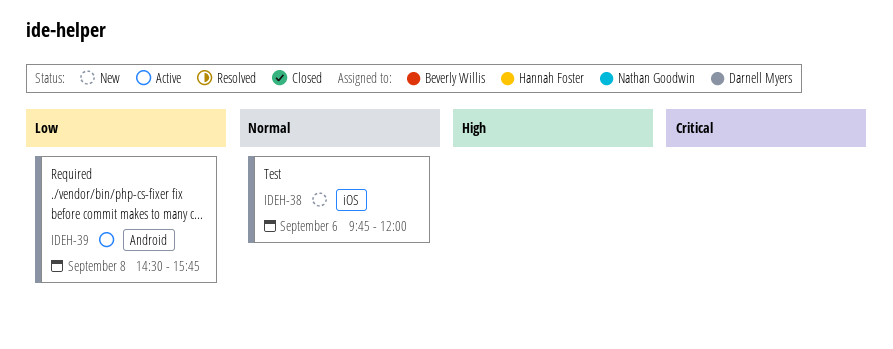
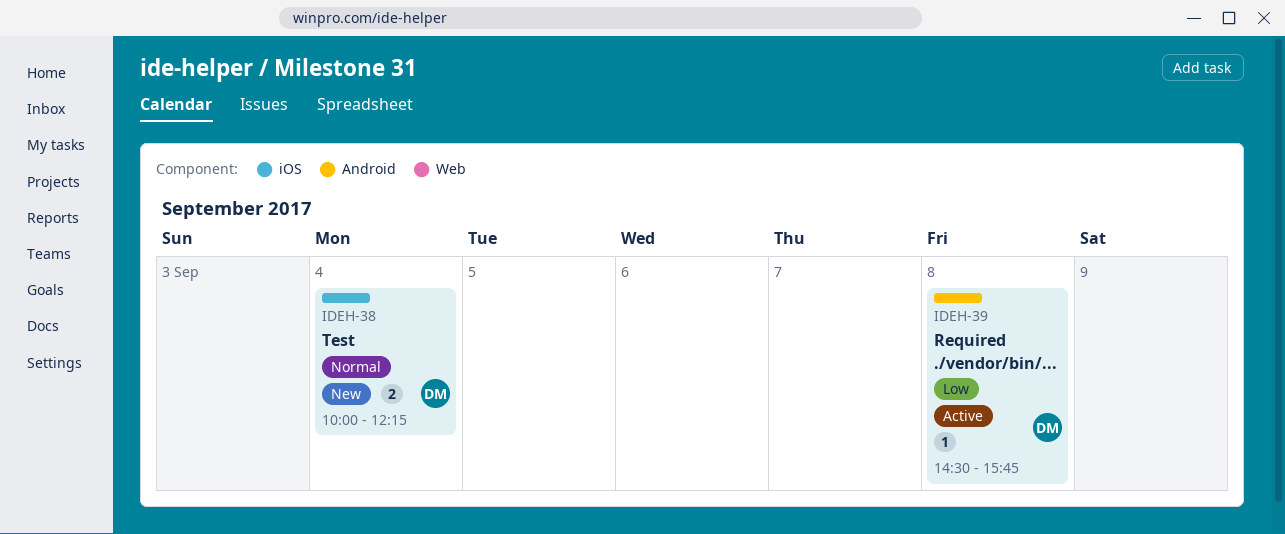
IDEH-38, day: Sep 6 -> Sep 4
IDEH-38, begins: 09:45 -> 10:00
IDEH-38, ends: 12:00 -> 12:15

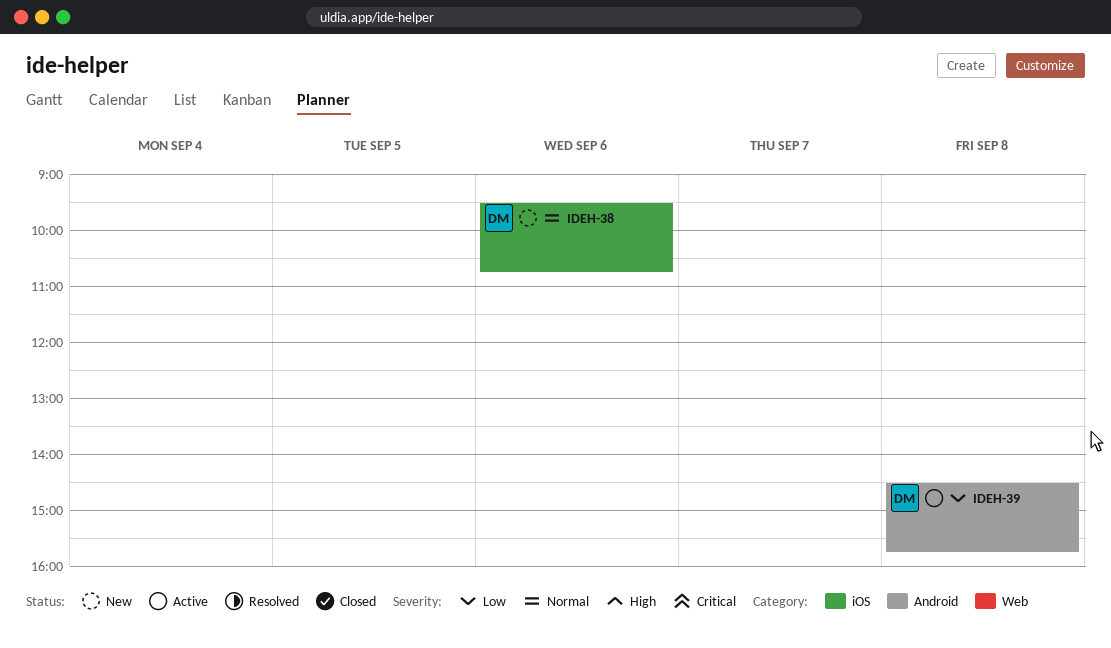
IDEH-38, day: Sep 4 -> Sep 6
IDEH-38, begins: 10:00 -> 09:30
IDEH-38, ends: 12:15 -> 10:45

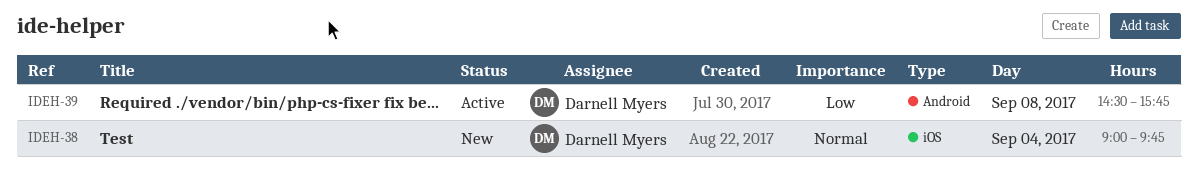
IDEH-38, day: Sep 6 -> Sep 4
IDEH-38, begins: 09:30 -> 09:00
IDEH-38, ends: 10:45 -> 09:45

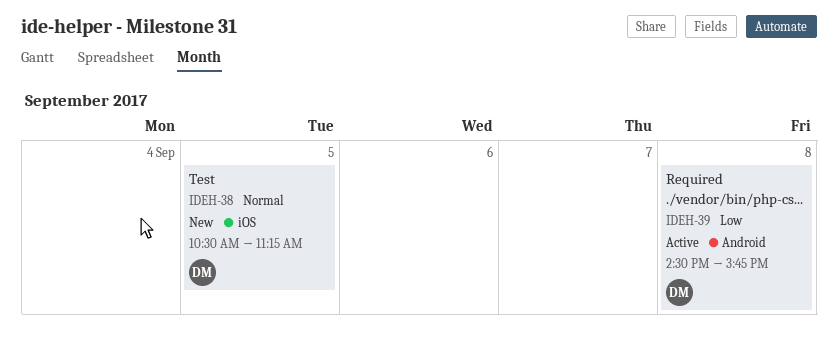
IDEH-38, day: Sep 4 -> Sep 5
IDEH-38, begins: 09:00 -> 10:30
IDEH-38, ends: 09:45 -> 11:15

